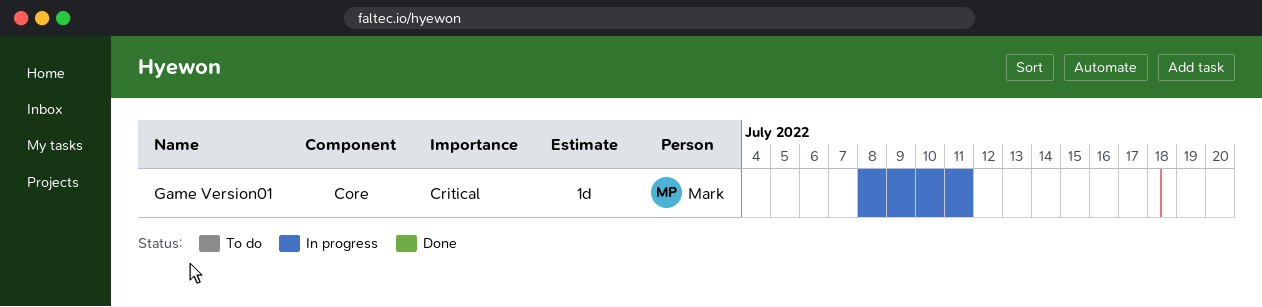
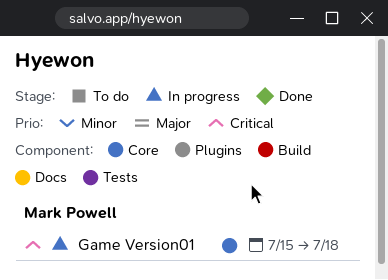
Game Version01, start: Jul 8 -> Jul 15
Game Version01, due: Jul 11 -> Jul 18

